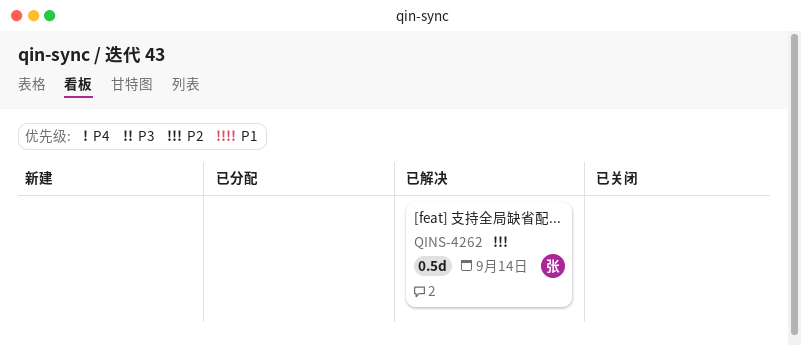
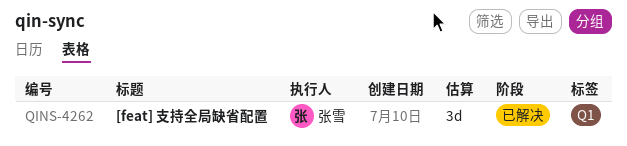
QINS-4262, estimate: 0.5d -> 3d

